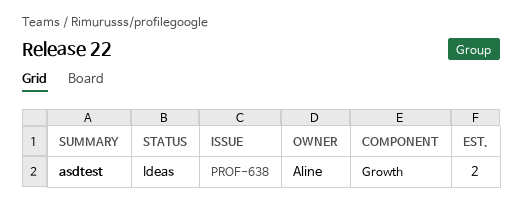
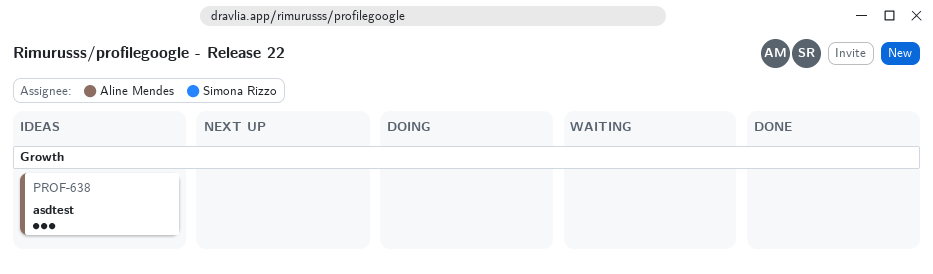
PROF-638, estimate: 2 -> 3

